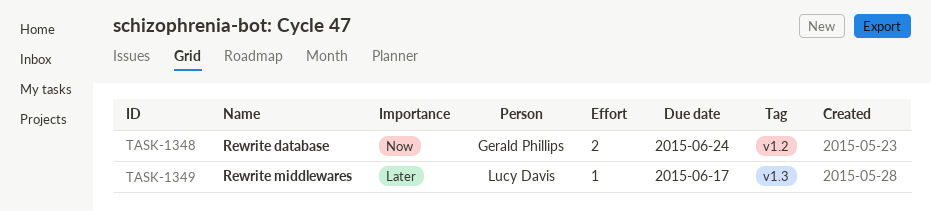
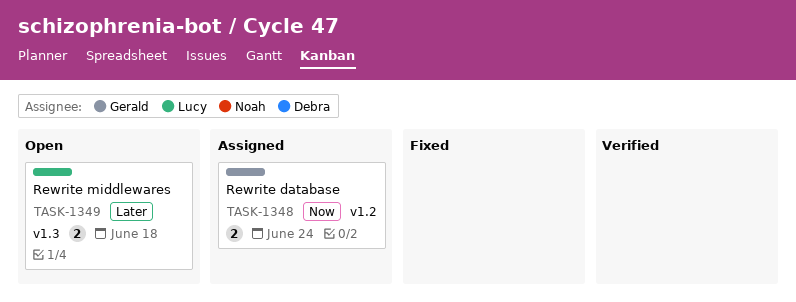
TASK-1349, estimate: 1 -> 2
TASK-1349, due: Jun 17 -> Jun 18

